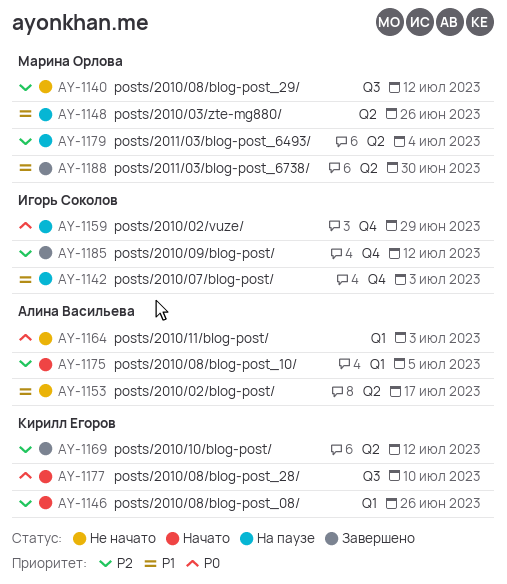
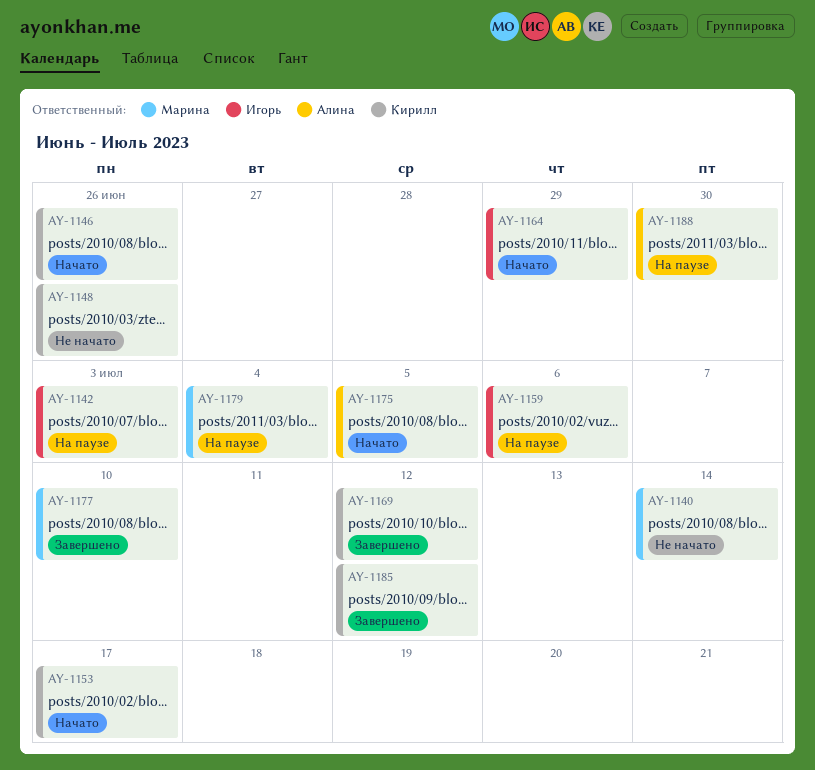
AY-1140, due: Jul 12 -> Jul 14
AY-1148, status: На паузе -> Не начато
AY-1148, owner: Марина Орлова -> Кирилл Егоров
AY-1153, status: Не начато -> Начато
AY-1153, owner: Алина Васильева -> Кирилл Егоров
AY-1159, due: Jun 29 -> Jul 6
AY-1164, status: Не начато -> Начато
AY-1164, owner: Алина Васильева -> Игорь Соколов
AY-1164, due: Jul 3 -> Jun 29
AY-1177, status: Начато -> Завершено
AY-1177, owner: Кирилл Егоров -> Марина Орлова
AY-1185, owner: Игорь Соколов -> Кирилл Егоров
AY-1188, status: Завершено -> На паузе
AY-1188, owner: Марина Орлова -> Алина Васильева

